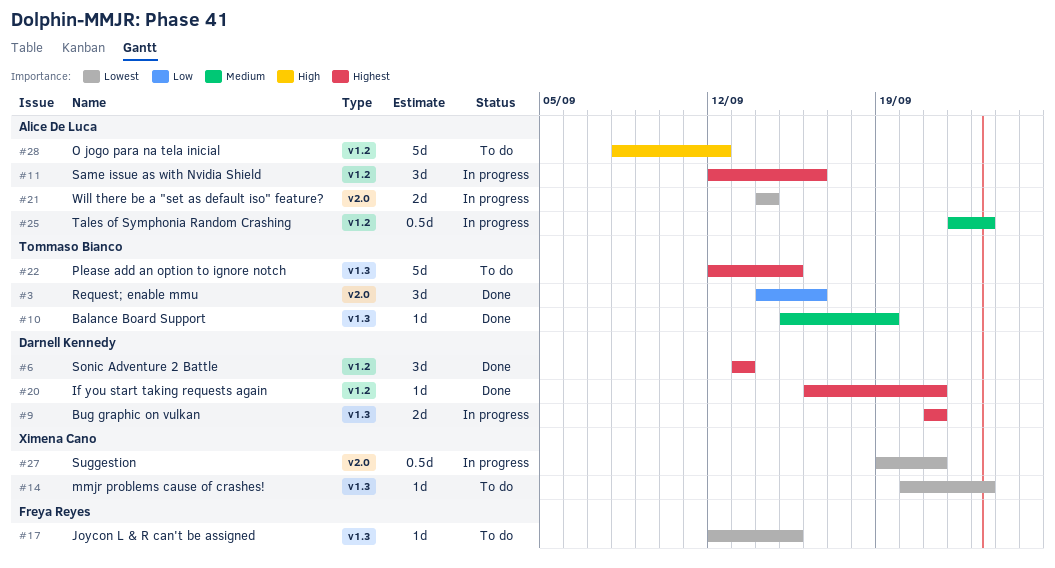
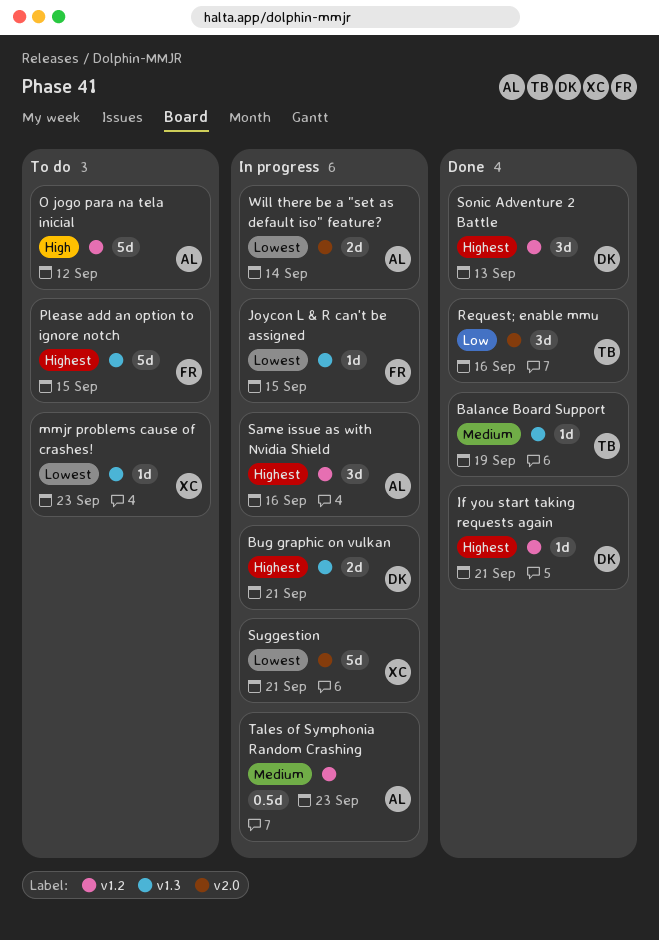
Joycon L & R can't be assigned, status: To do -> In progress
Please add an option to ignore notch, owner: Tommaso Bianco -> Freya Reyes
Suggestion, estimate: 0.5d -> 5d

